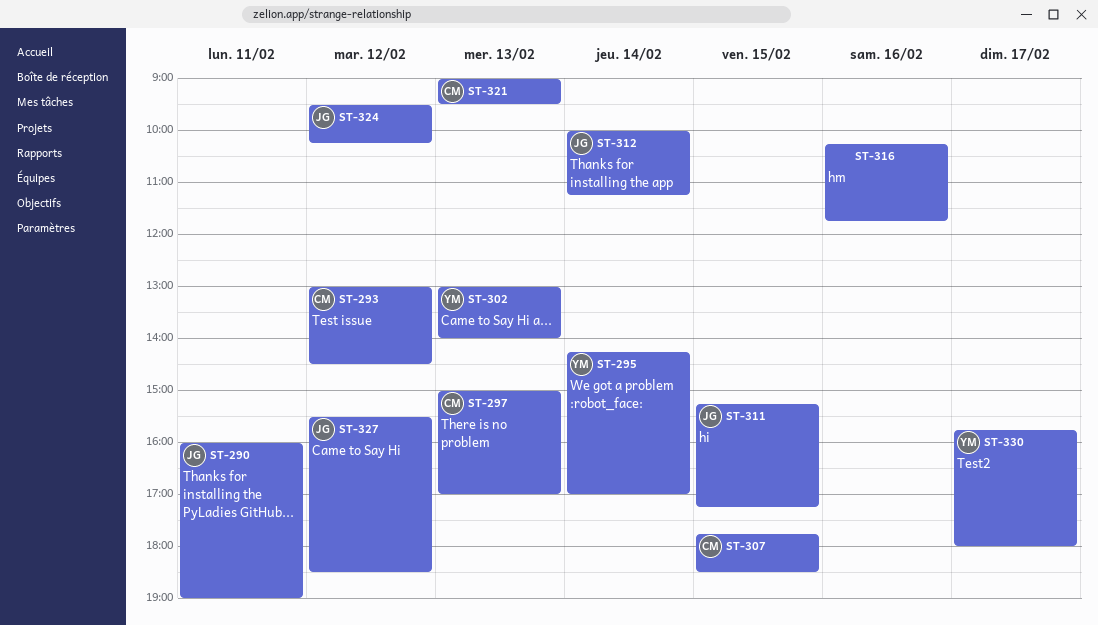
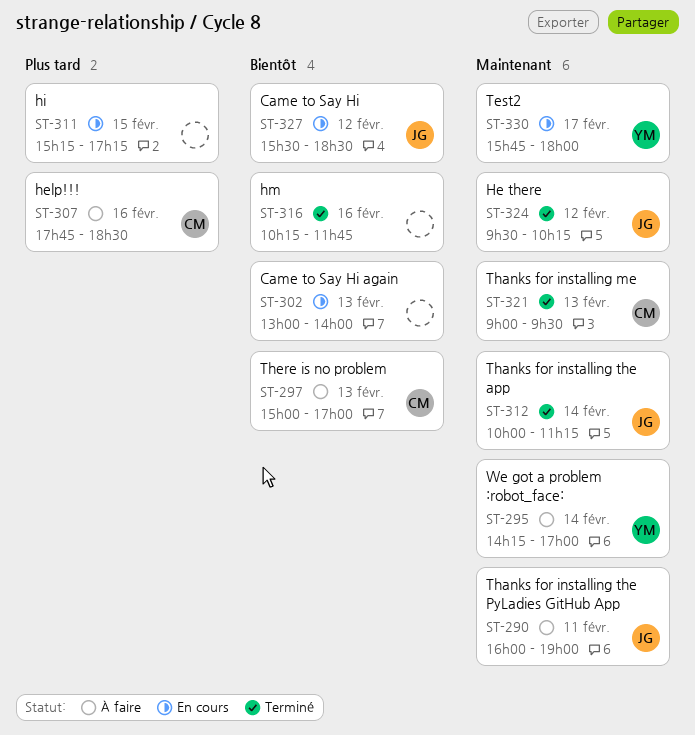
ST-293: present -> none
ST-302, owner: YM -> none
ST-307, day: Feb 15 -> Feb 16
ST-311, owner: JG -> none

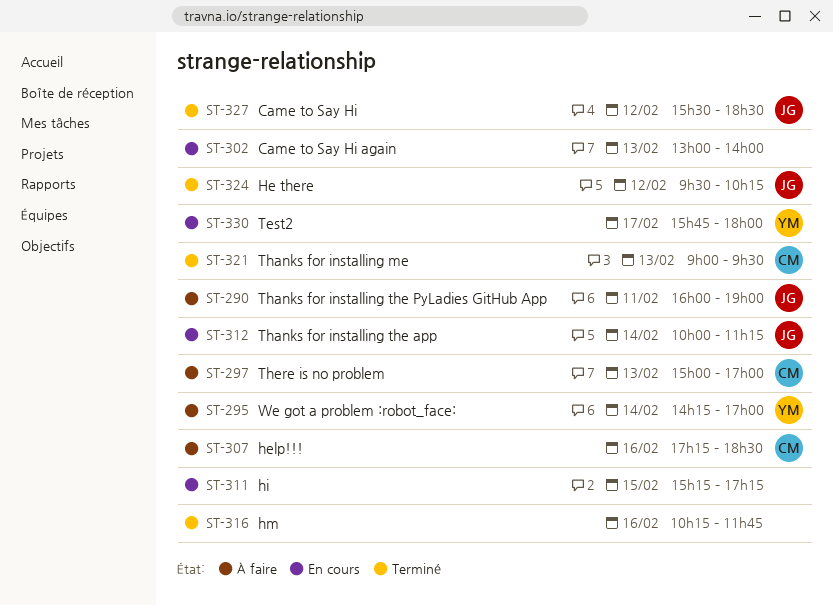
ST-307, begins: 17:45 -> 17:15
ST-312, status: Terminé -> En cours
ST-327, status: En cours -> Terminé

